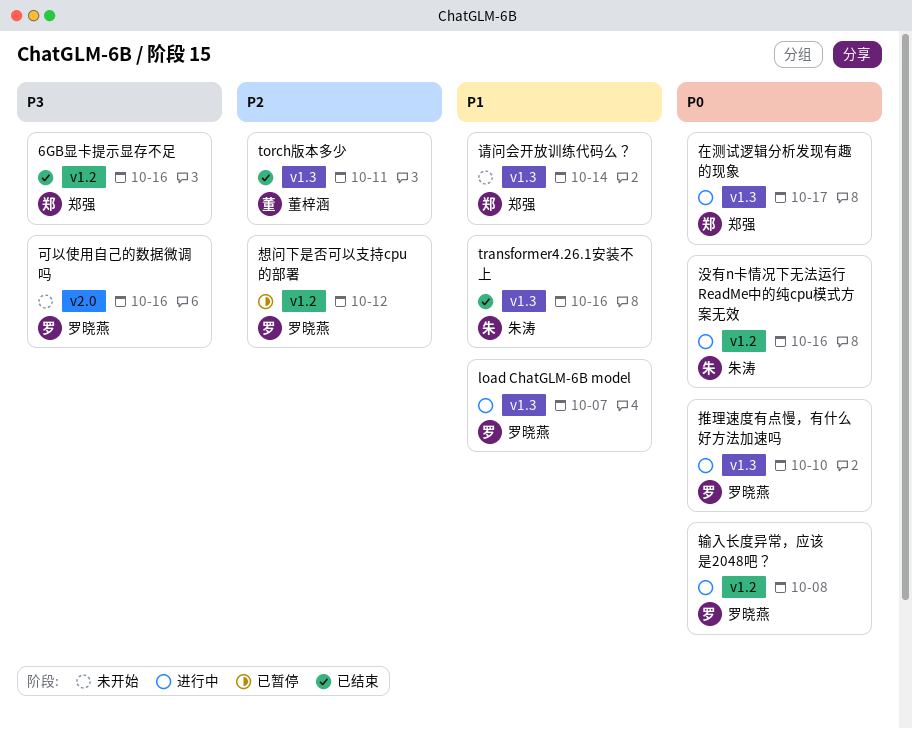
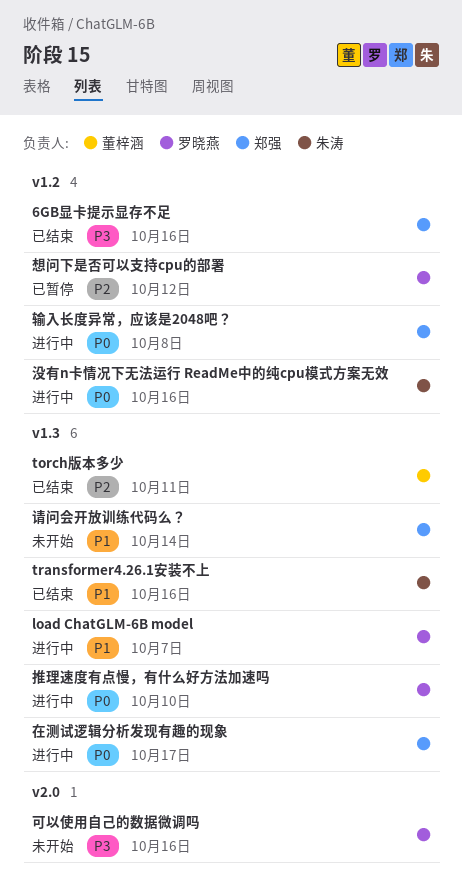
输入长度异常，应该是2048吧？, owner: 罗晓燕 -> 郑强

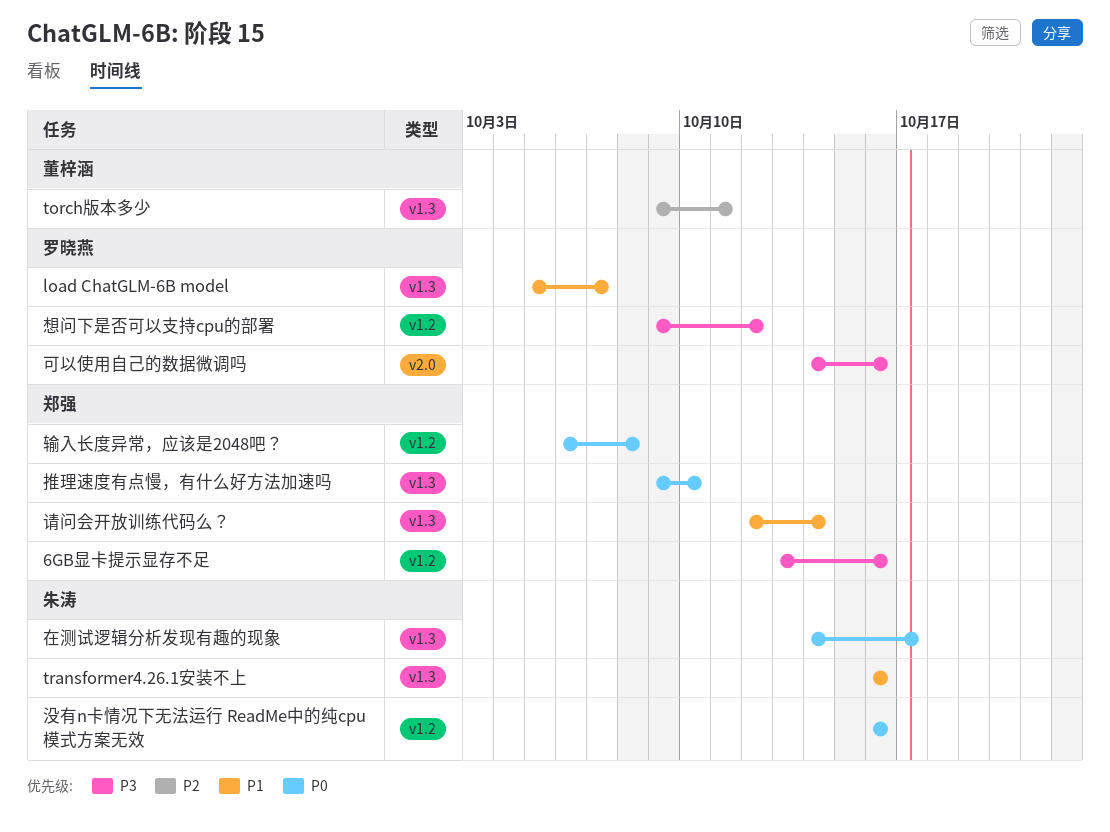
在测试逻辑分析发现有趣的现象, owner: 郑强 -> 朱涛
想问下是否可以支持cpu的部署, priority: P2 -> P3
推理速度有点慢，有什么好方法加速吗, owner: 罗晓燕 -> 郑强

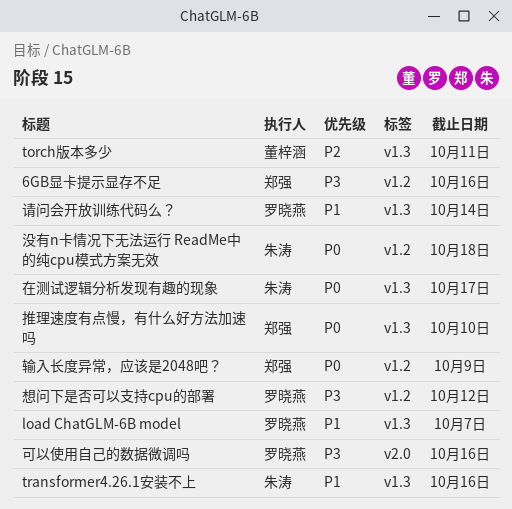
没有n卡情况下无法运行 ReadMe中的纯cpu模式方案无效, due: Oct 16 -> Oct 18
请问会开放训练代码么？, owner: 郑强 -> 罗晓燕
输入长度异常，应该是2048吧？, due: Oct 8 -> Oct 9

